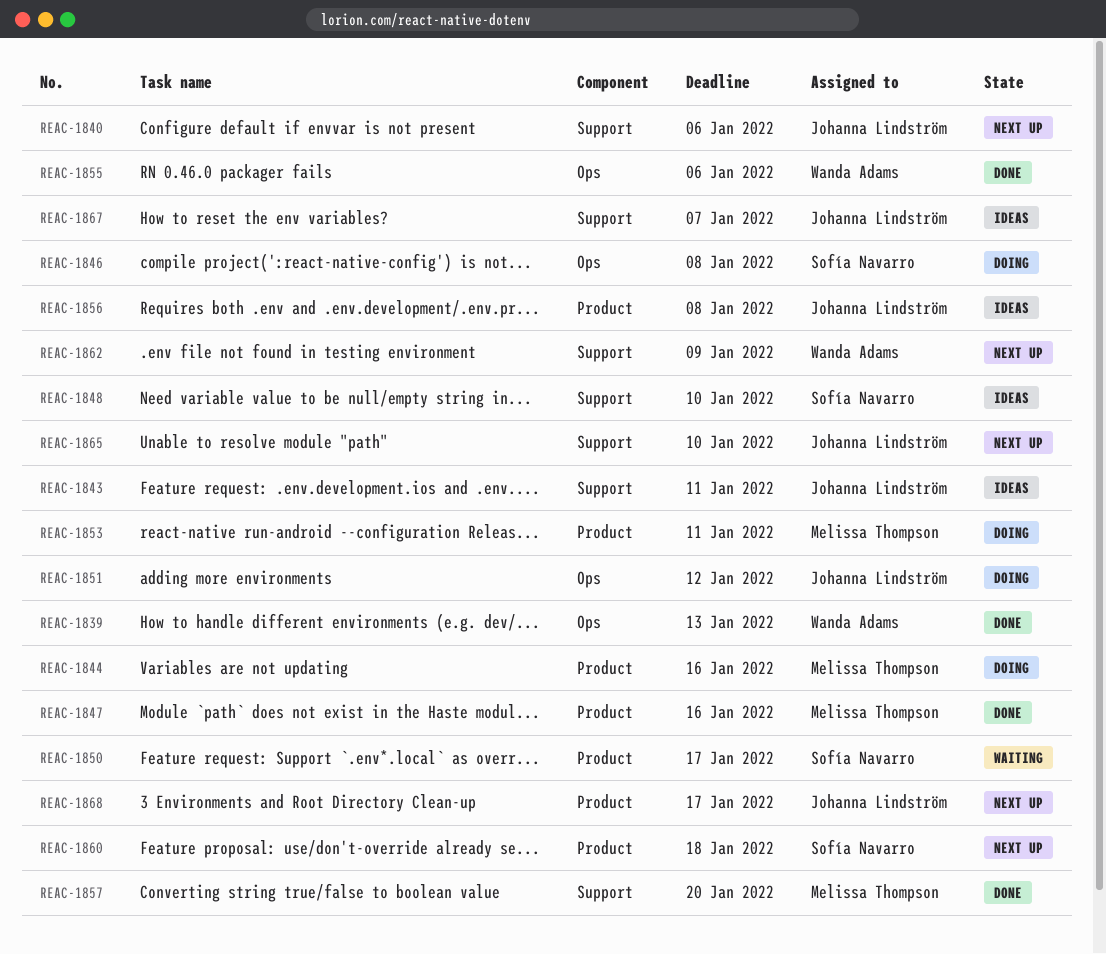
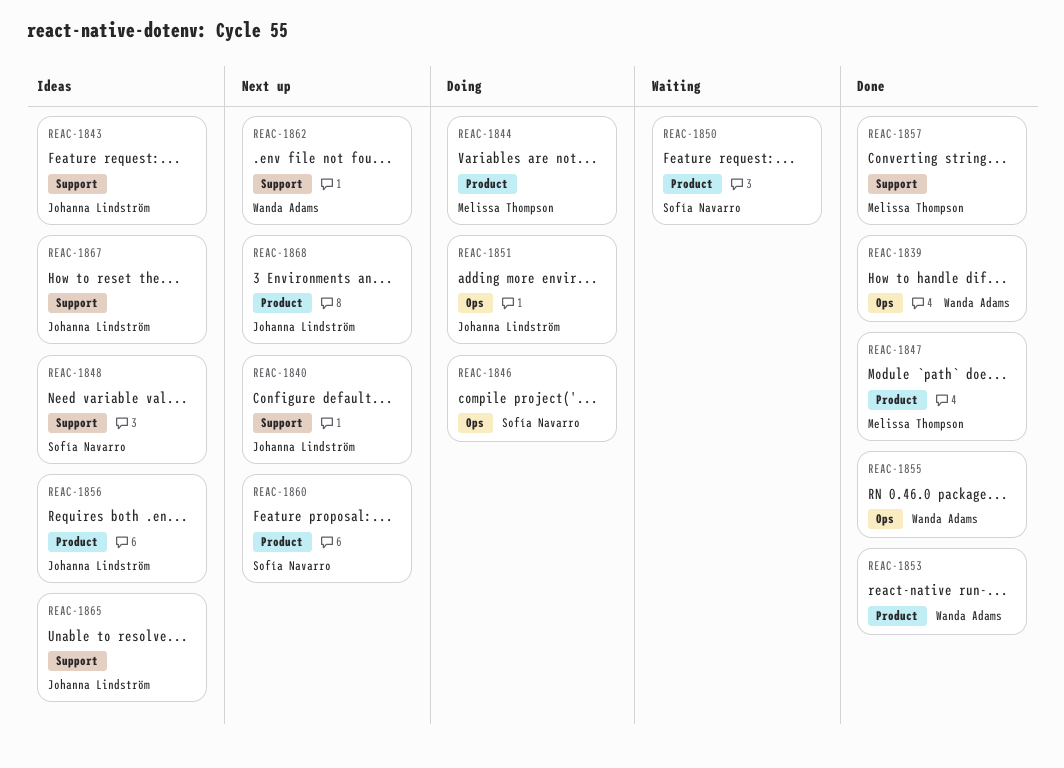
REAC-1853, status: Doing -> Done
REAC-1853, owner: Melissa Thompson -> Wanda Adams
REAC-1865, status: Next up -> Ideas

